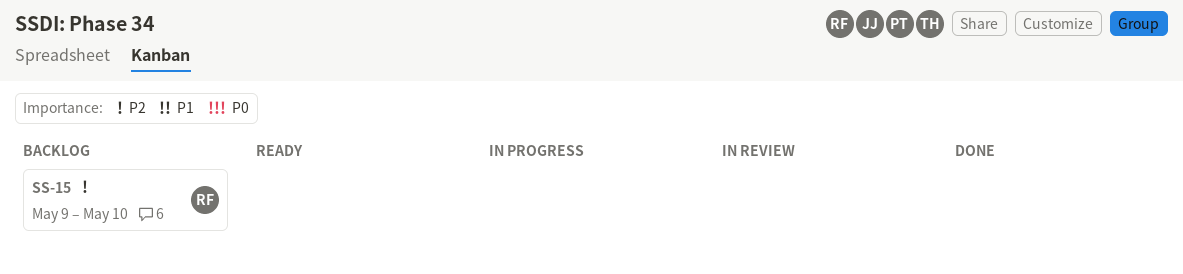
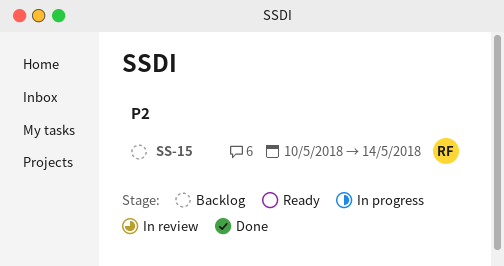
SS-15, start: May 9 -> May 10
SS-15, due: May 10 -> May 14

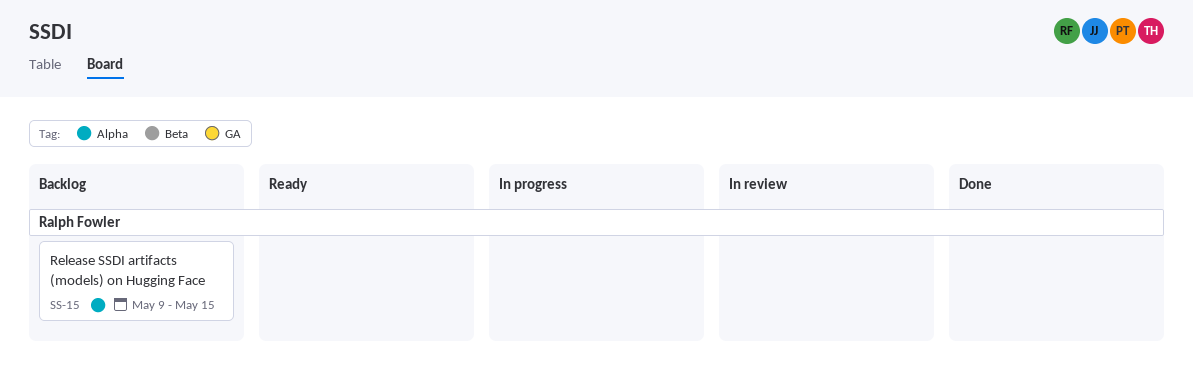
SS-15, start: May 10 -> May 9
SS-15, due: May 14 -> May 15

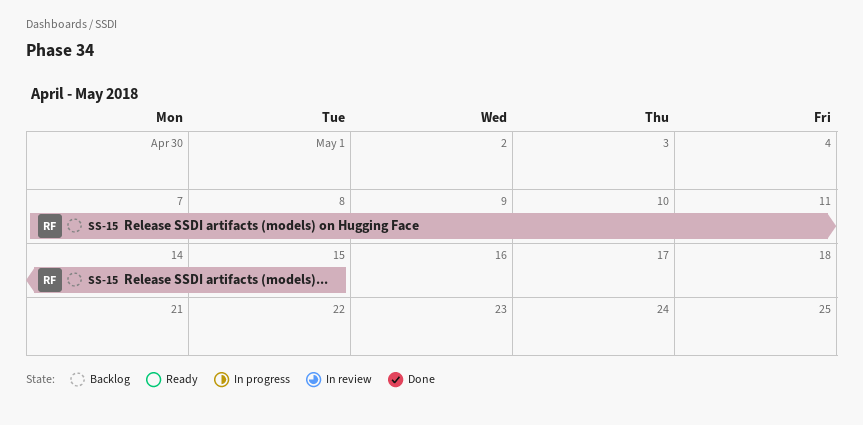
SS-15, start: May 9 -> May 7

